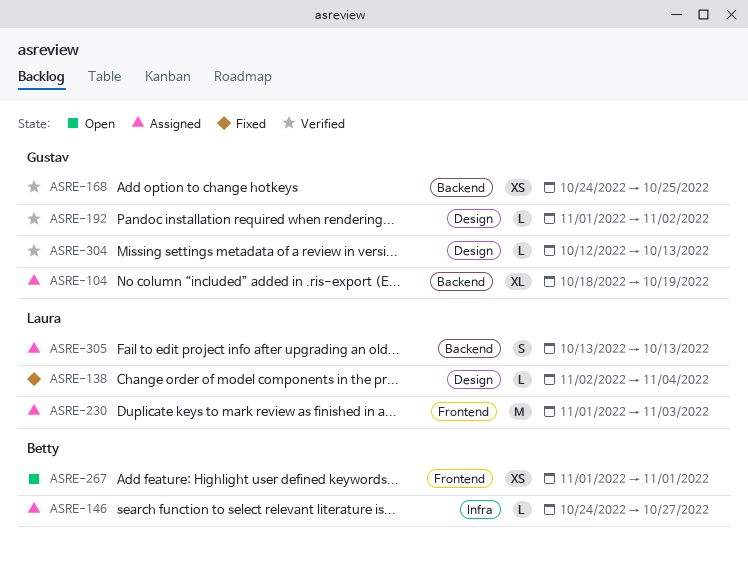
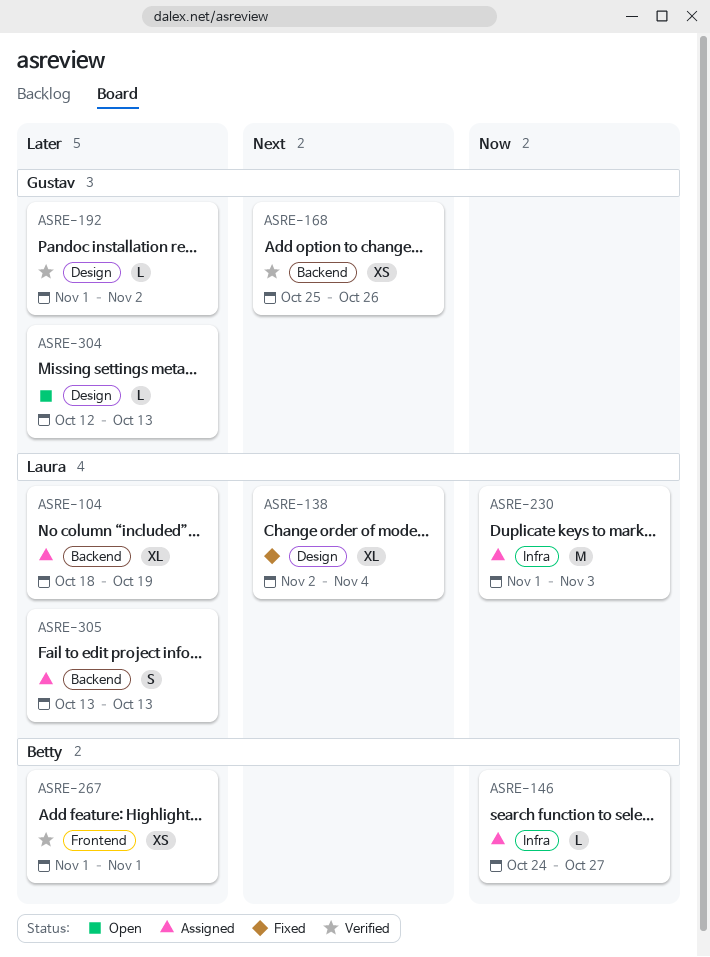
ASRE-104, owner: Gustav -> Laura
ASRE-138, estimate: L -> XL
ASRE-168, start: Oct 24 -> Oct 25
ASRE-168, due: Oct 25 -> Oct 26
ASRE-230, label: Frontend -> Infra
ASRE-267, status: Open -> Verified
ASRE-304, status: Verified -> Open

